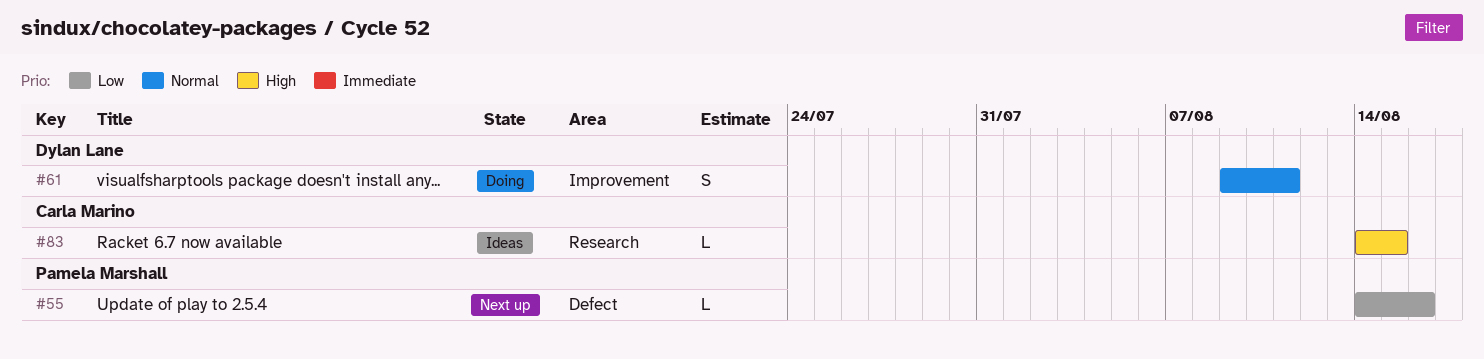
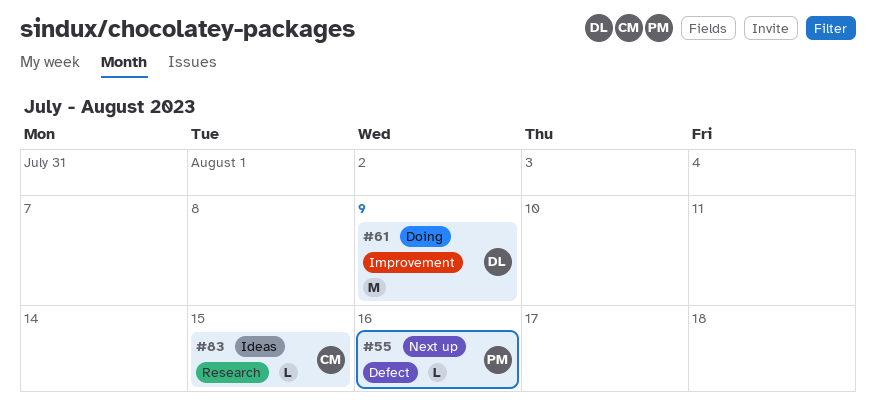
#61, estimate: S -> M
#61, due: Aug 11 -> Aug 9

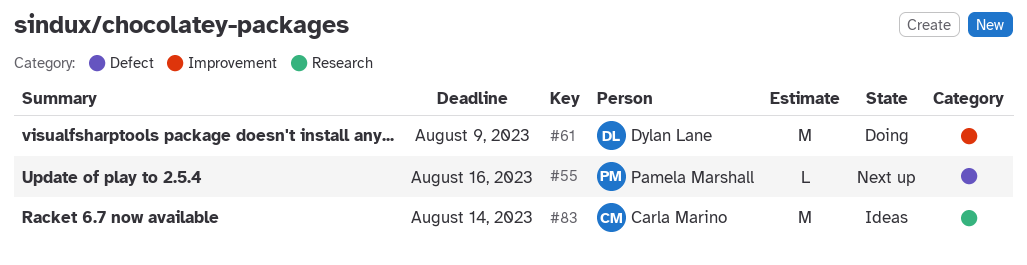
#83, estimate: L -> M
#83, due: Aug 15 -> Aug 14

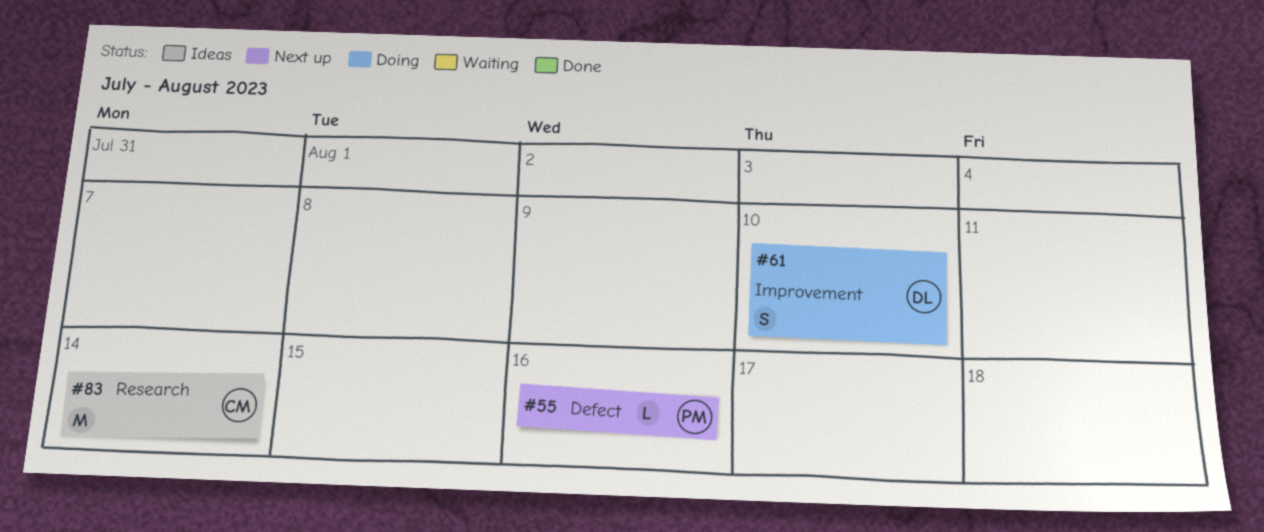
#61, estimate: M -> S
#61, due: Aug 9 -> Aug 10

